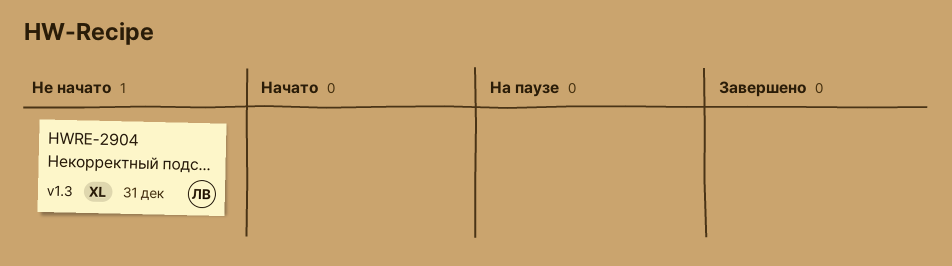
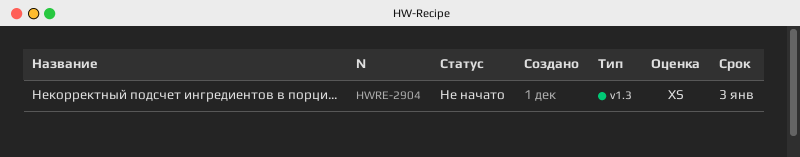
HWRE-2904, estimate: XL -> XS
HWRE-2904, due: Dec 31 -> Jan 3

